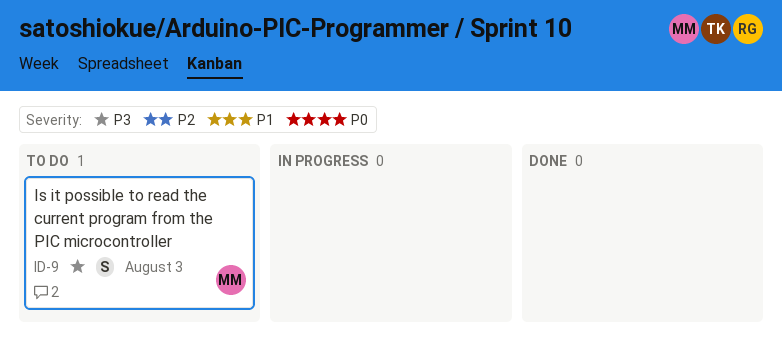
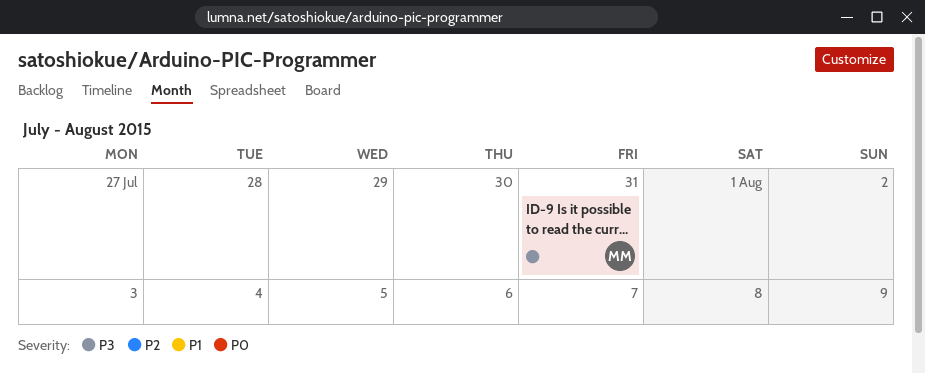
ID-9, due: Aug 3 -> Jul 31

